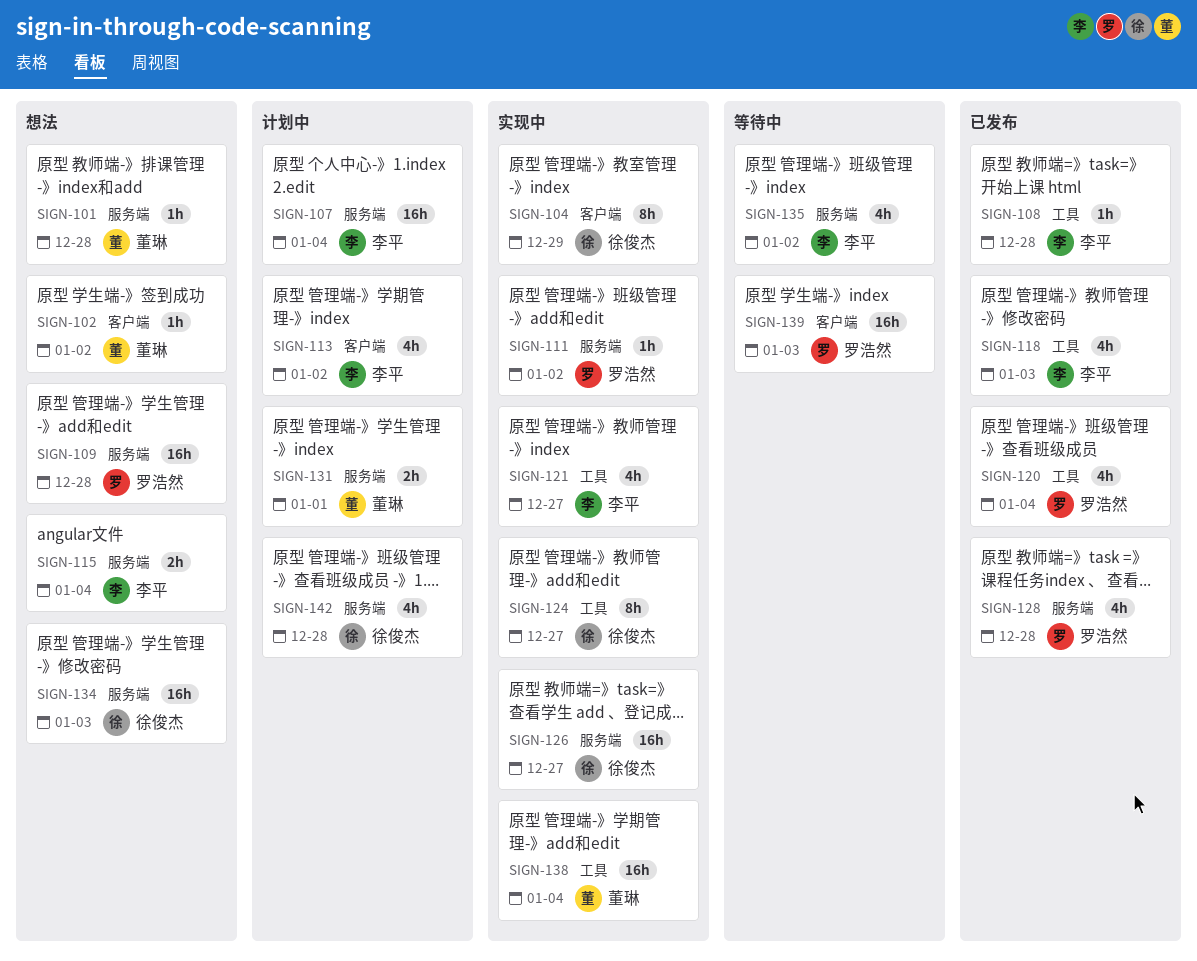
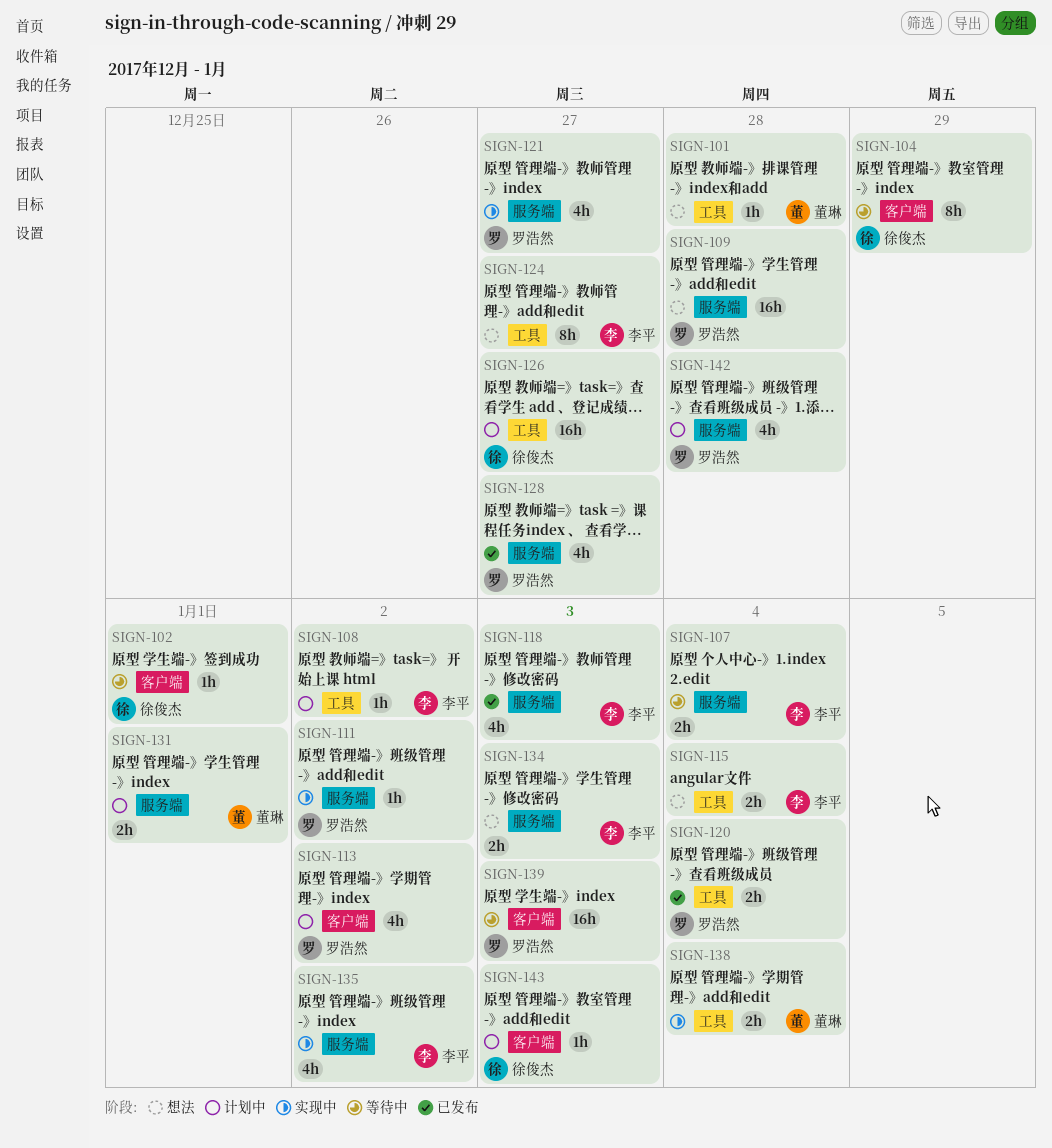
SIGN-101, label: 服务端 -> 工具
SIGN-102, status: 想法 -> 等待中
SIGN-102, owner: 董琳 -> 徐俊杰
SIGN-102, due: Jan 2 -> Jan 1
SIGN-104, status: 实现中 -> 等待中
SIGN-107, status: 计划中 -> 等待中
SIGN-107, estimate: 16h -> 2h
SIGN-108, status: 已发布 -> 计划中
SIGN-108, due: Dec 28 -> Jan 2
SIGN-113, owner: 李平 -> 罗浩然
SIGN-115, label: 服务端 -> 工具
SIGN-118, label: 工具 -> 服务端
SIGN-120, estimate: 4h -> 2h
SIGN-121, owner: 李平 -> 罗浩然
SIGN-121, label: 工具 -> 服务端
SIGN-124, status: 实现中 -> 想法
SIGN-124, owner: 徐俊杰 -> 李平
SIGN-126, status: 实现中 -> 计划中
SIGN-126, label: 服务端 -> 工具
SIGN-128, due: Dec 28 -> Dec 27
SIGN-134, owner: 徐俊杰 -> 李平
SIGN-134, estimate: 16h -> 2h
SIGN-135, status: 等待中 -> 实现中
SIGN-138, estimate: 16h -> 2h
SIGN-142, owner: 徐俊杰 -> 罗浩然
SIGN-143: none -> present

